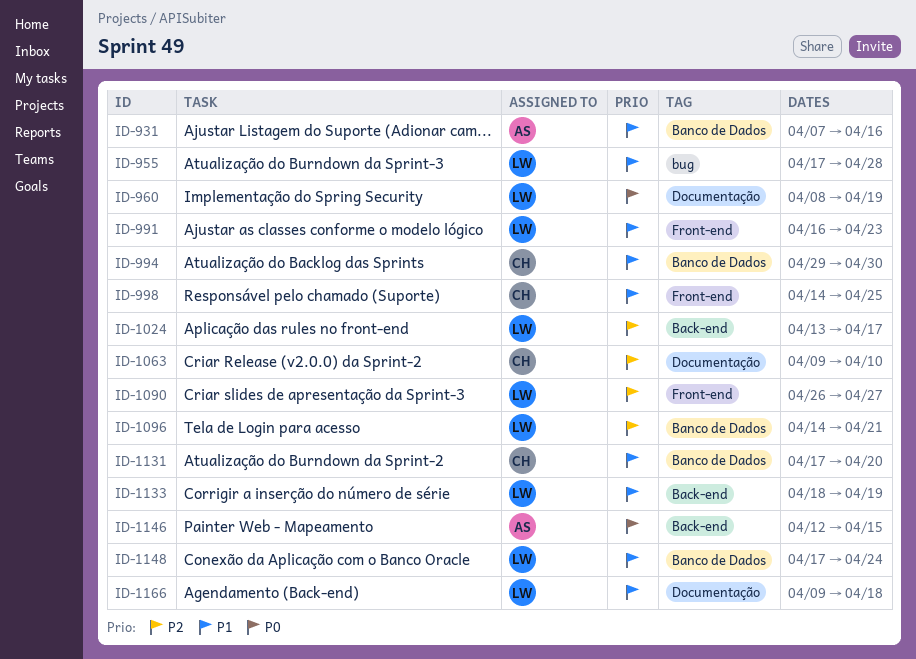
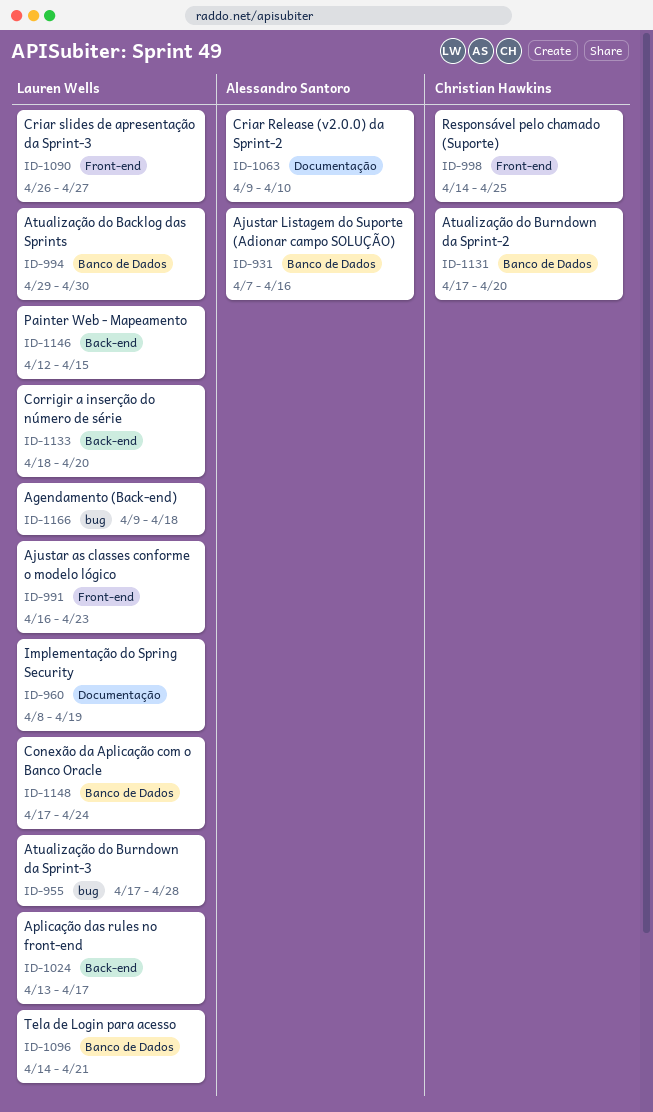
ID-994, owner: Christian Hawkins -> Lauren Wells
ID-1063, owner: Christian Hawkins -> Alessandro Santoro
ID-1133, due: Apr 19 -> Apr 20
ID-1146, owner: Alessandro Santoro -> Lauren Wells
ID-1166, label: Documentação -> bug

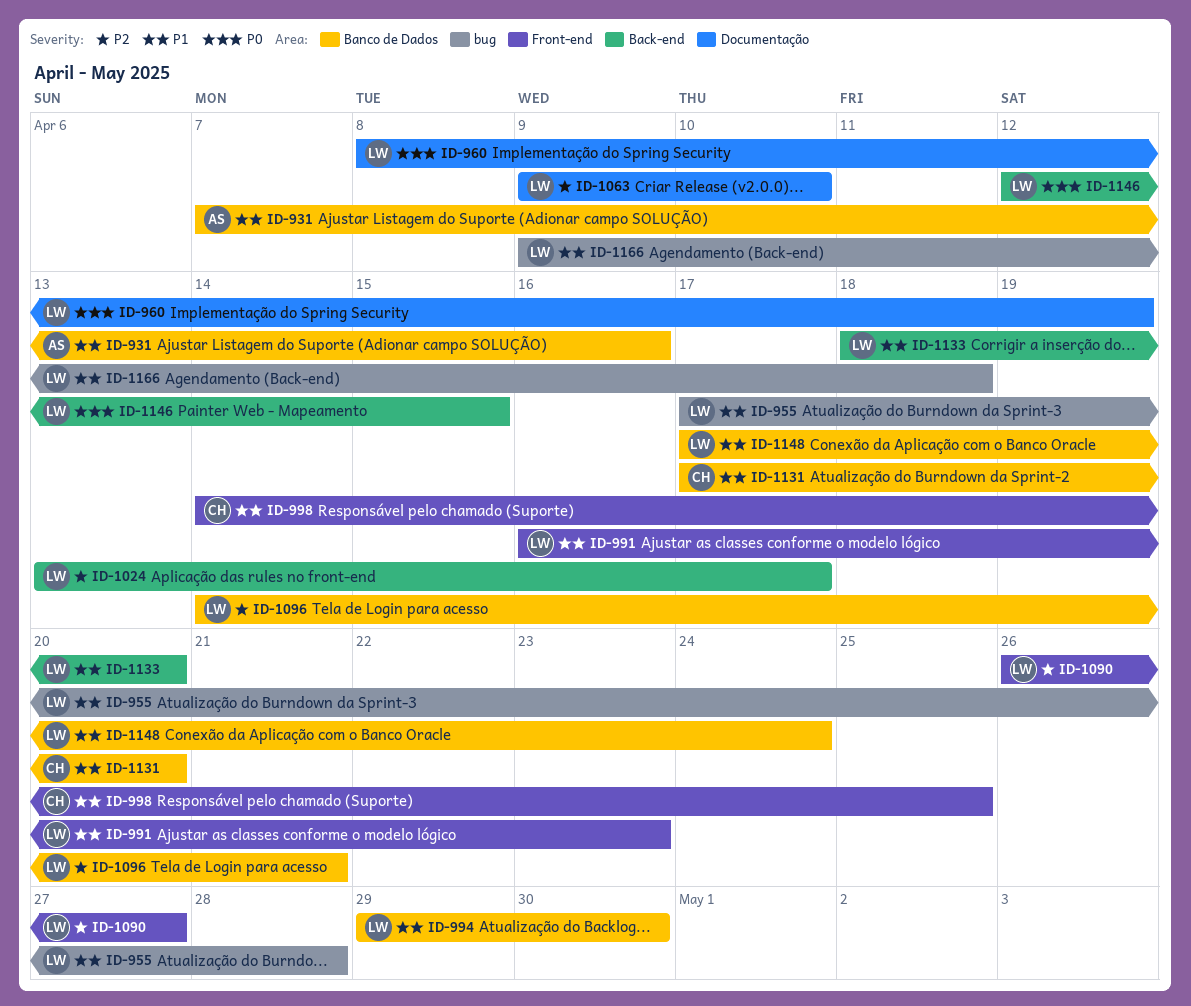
ID-1063, owner: Alessandro Santoro -> Lauren Wells

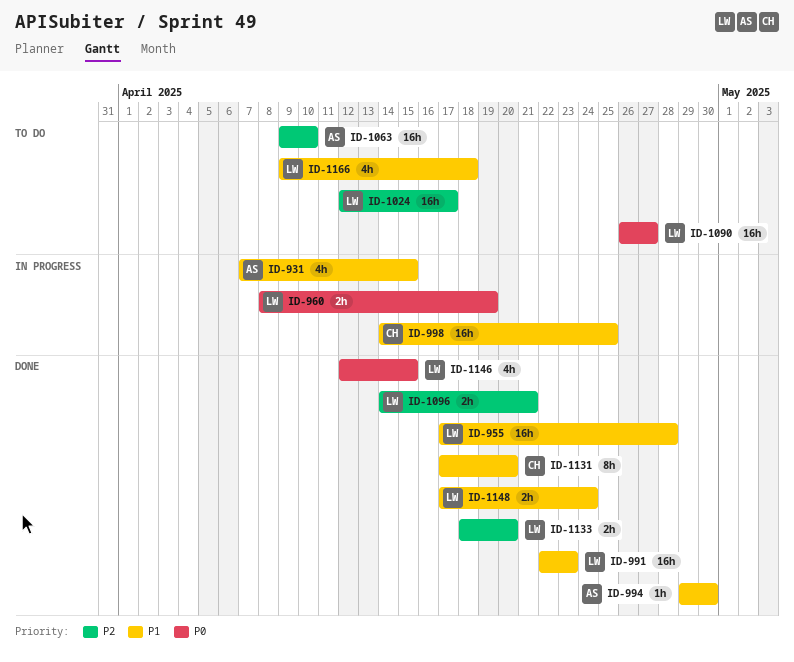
ID-931, due: Apr 16 -> Apr 15
ID-991, start: Apr 16 -> Apr 22
ID-994, owner: LW -> AS
ID-1024, start: Apr 13 -> Apr 12
ID-1063, owner: LW -> AS
ID-1090, priority: P2 -> P0
ID-1133, priority: P1 -> P2

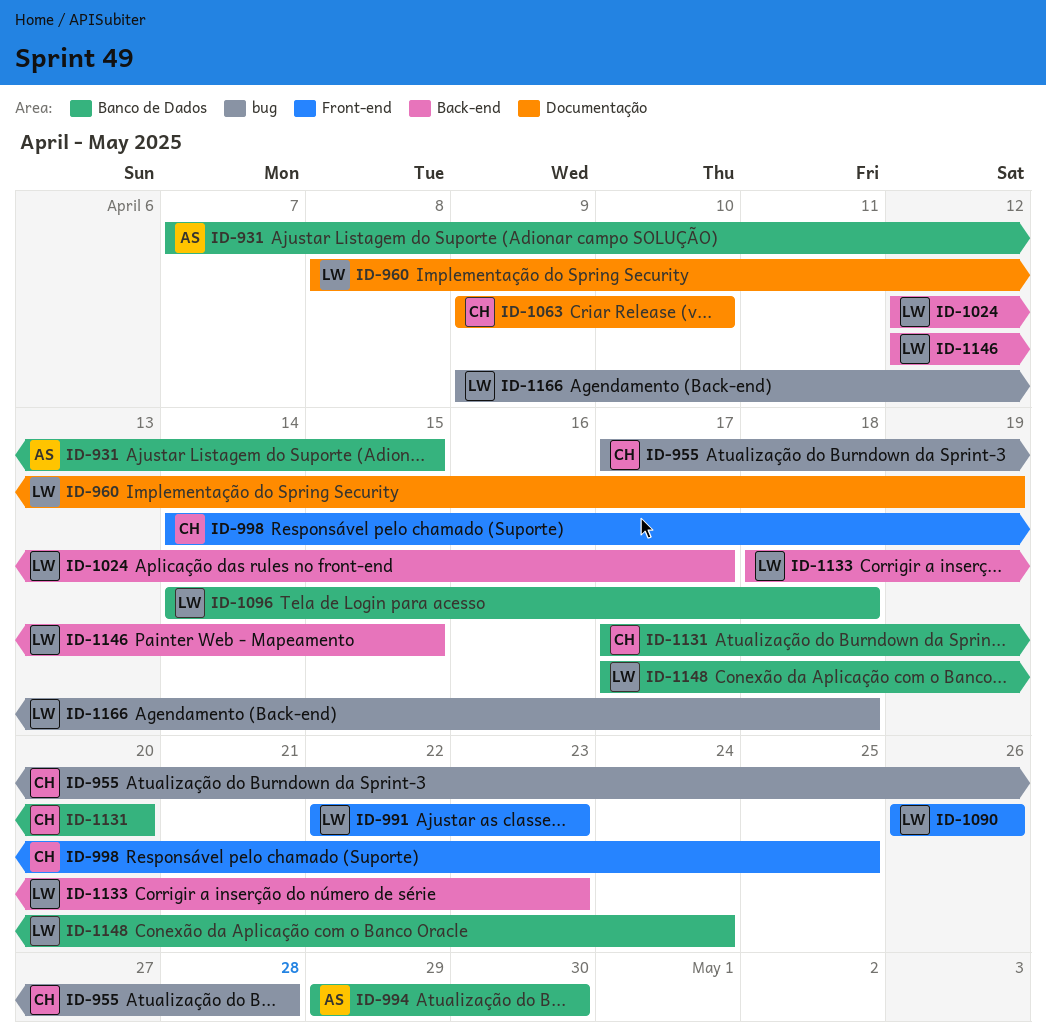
ID-955, owner: LW -> CH
ID-1063, owner: AS -> CH
ID-1090, due: Apr 27 -> Apr 26
ID-1096, due: Apr 21 -> Apr 18
ID-1133, due: Apr 20 -> Apr 23

